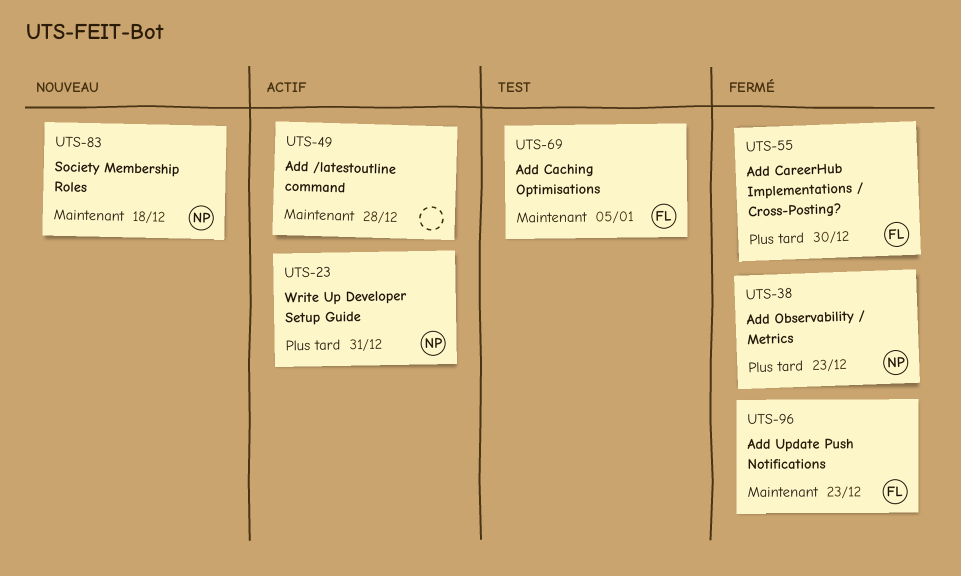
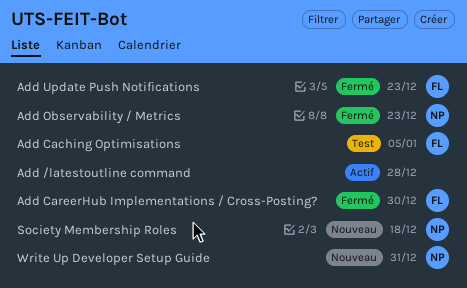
Write Up Developer Setup Guide, status: Actif -> Nouveau

